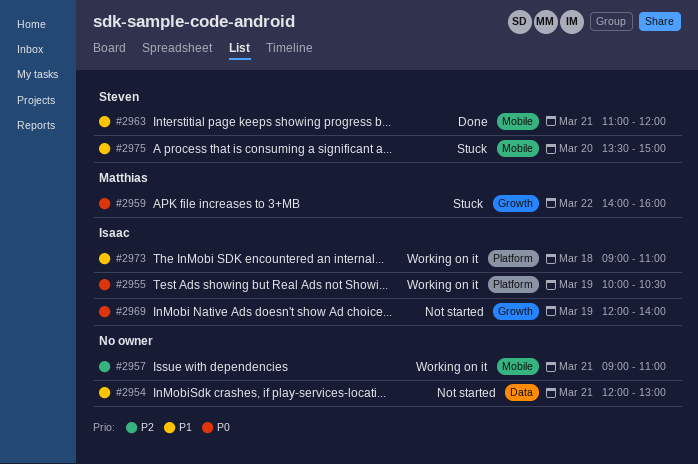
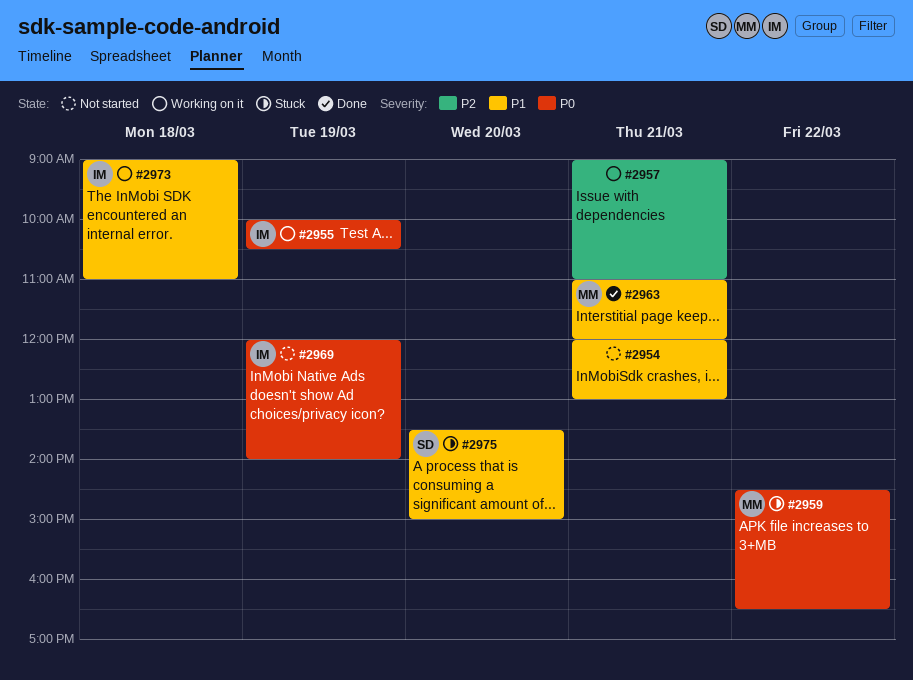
#2959, begins: 14:00 -> 14:30
#2959, ends: 16:00 -> 16:30
#2963, owner: Steven -> Matthias

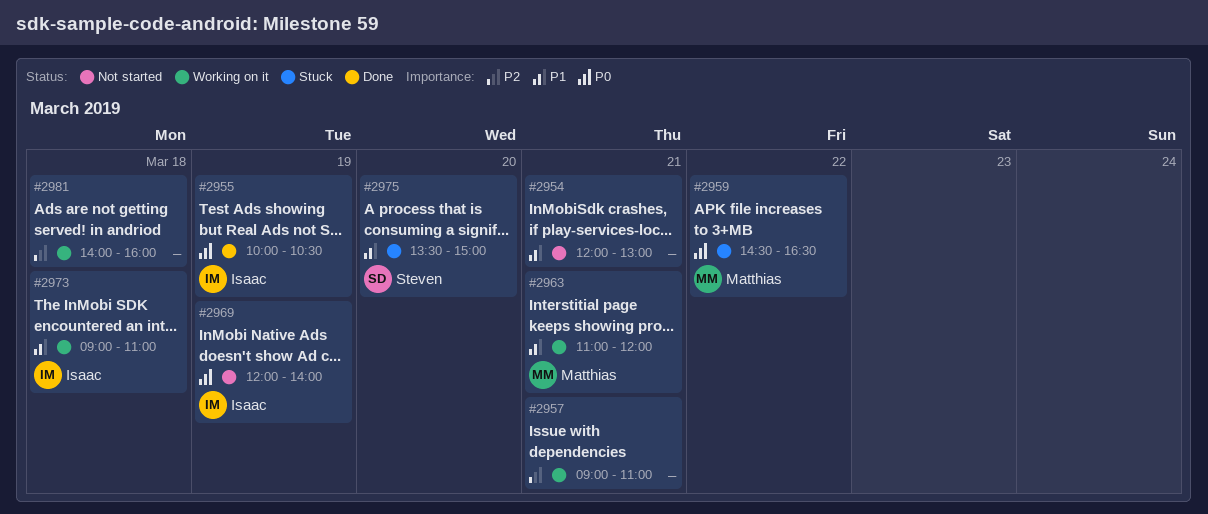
#2955, status: Working on it -> Done
#2963, status: Done -> Working on it
#2981: none -> present

